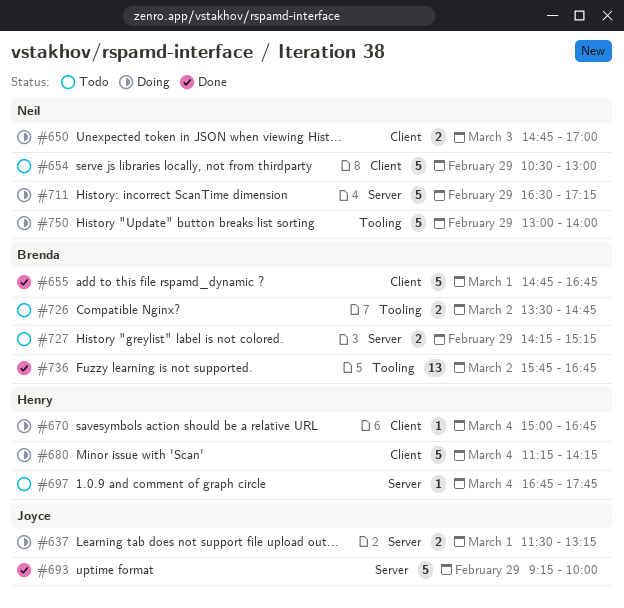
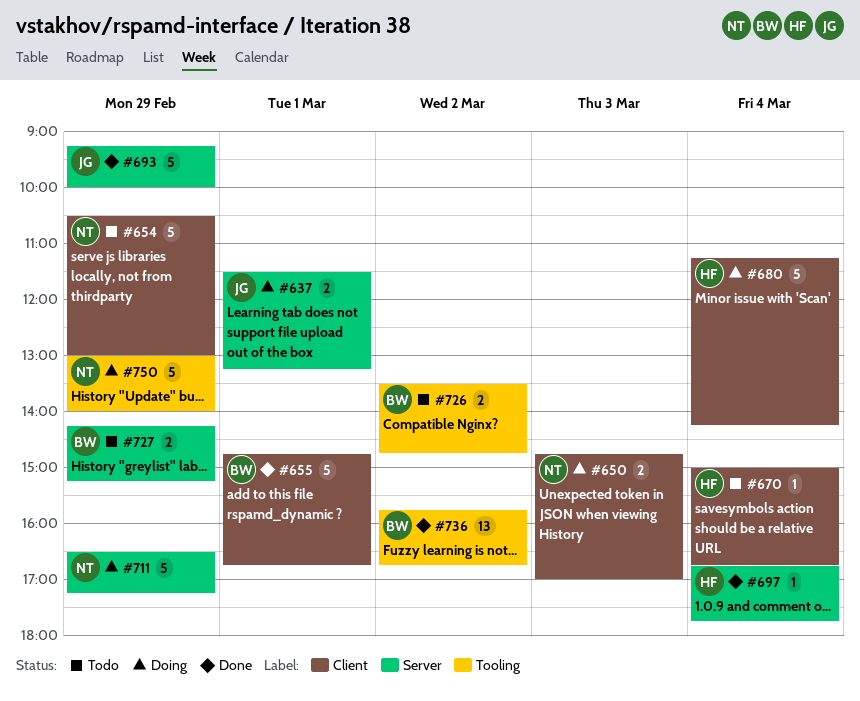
#670, status: Doing -> Todo
#697, status: Todo -> Done

